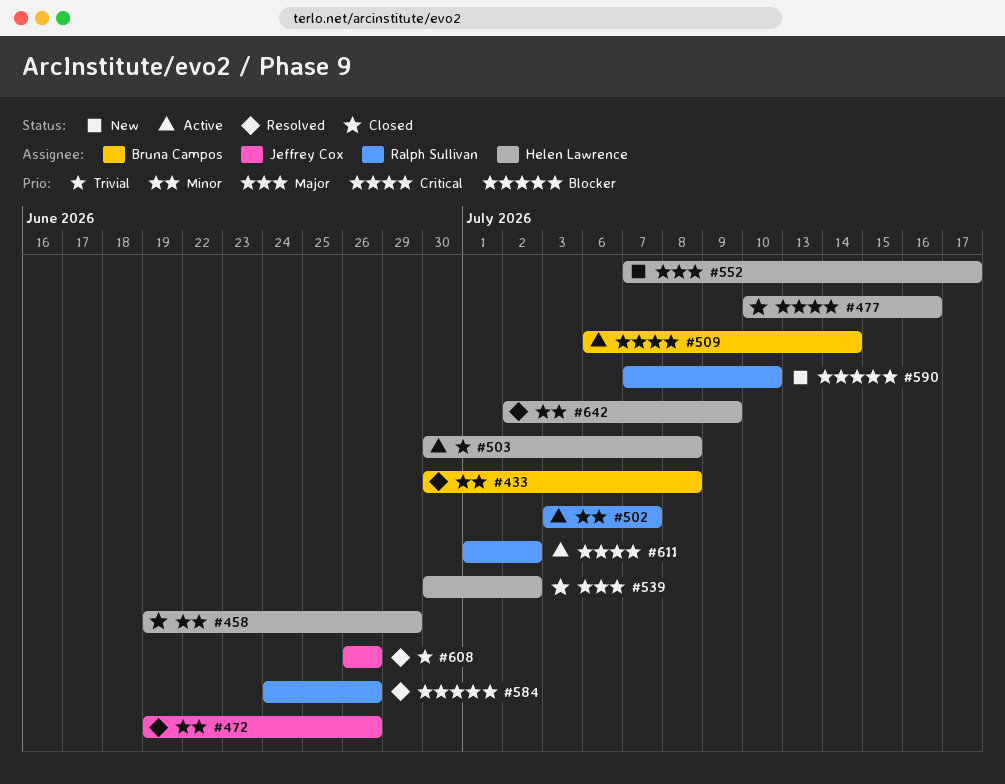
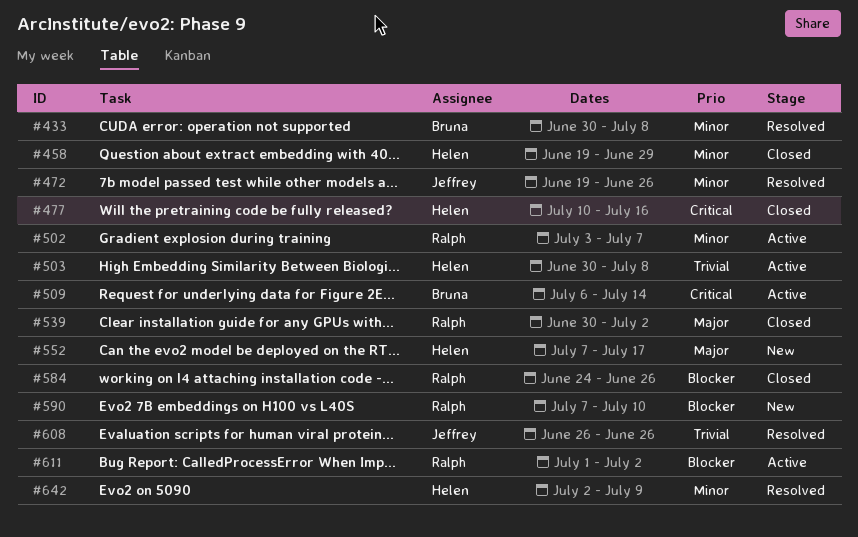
#539, owner: Helen Lawrence -> Ralph Sullivan
#584, status: Resolved -> Closed
#611, priority: Critical -> Blocker

